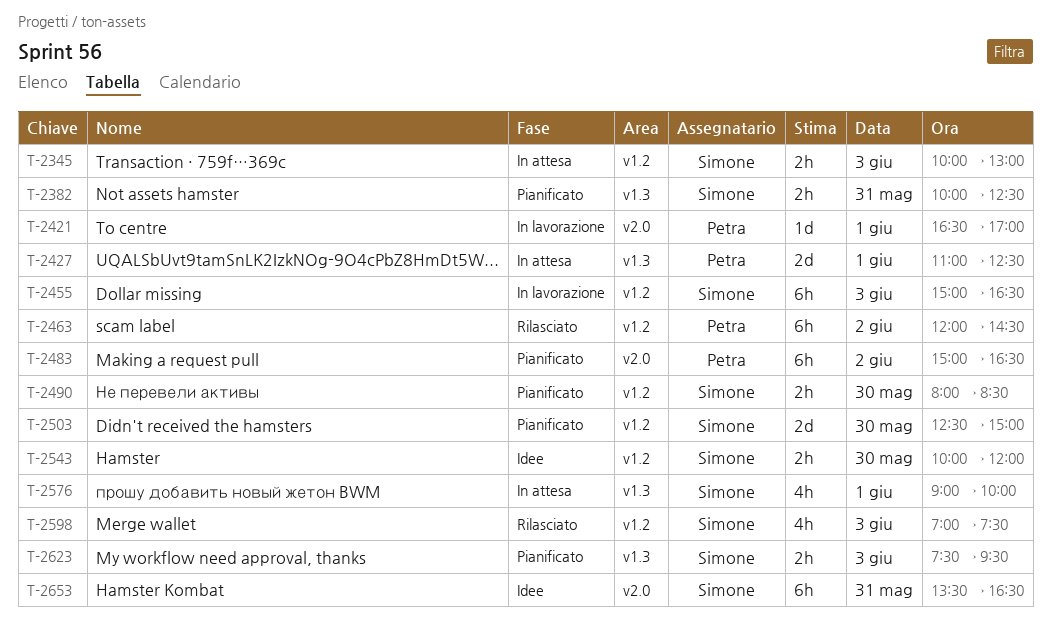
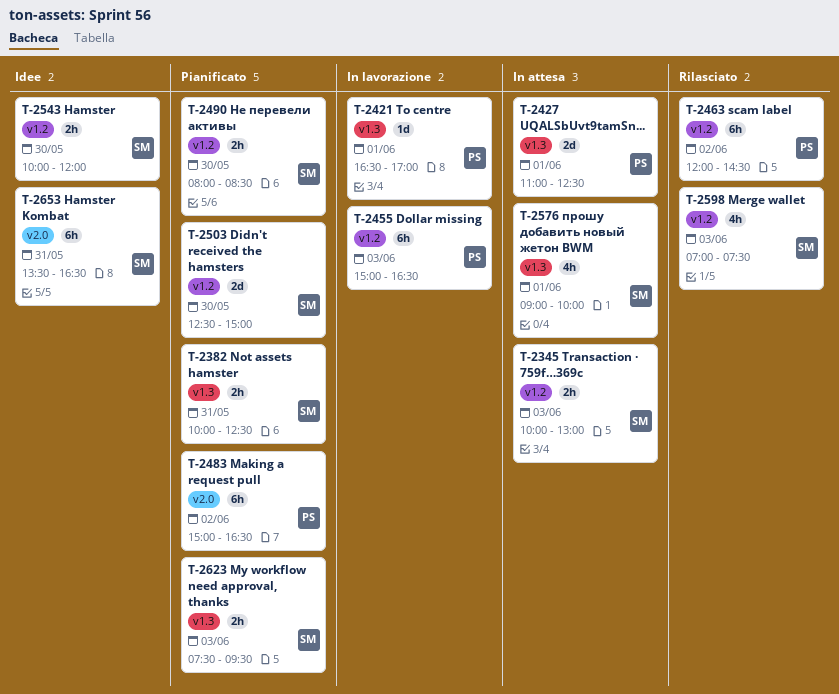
T-2421, label: v2.0 -> v1.3
T-2455, owner: Simone -> Petra

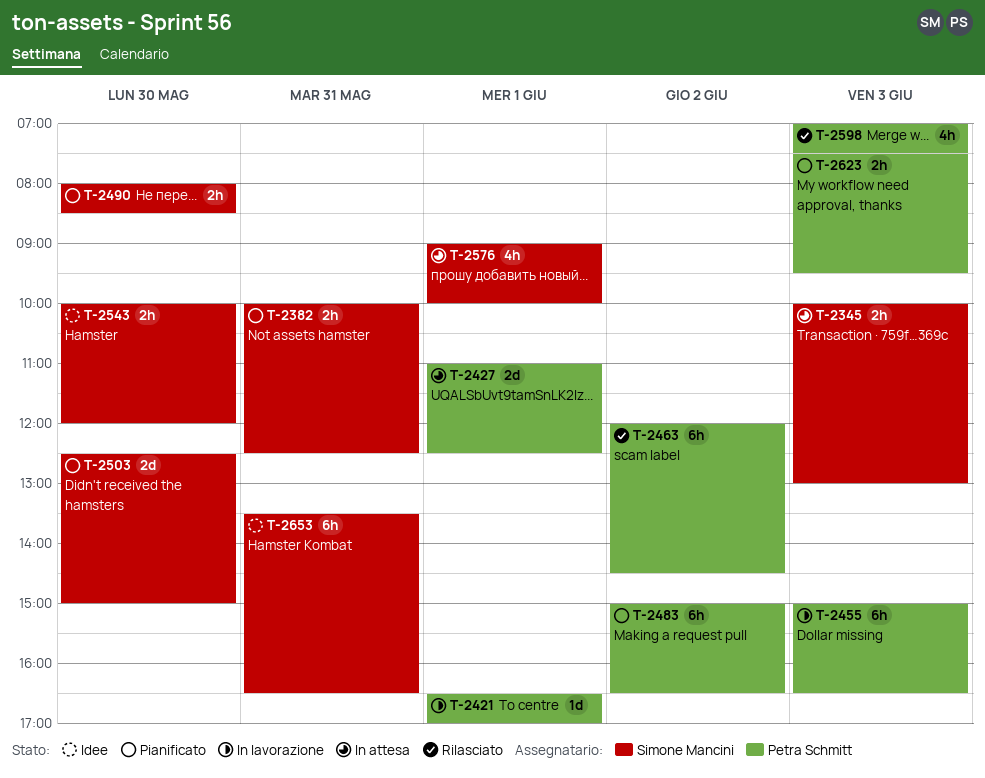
T-2598, owner: Simone Mancini -> Petra Schmitt
T-2623, owner: Simone Mancini -> Petra Schmitt

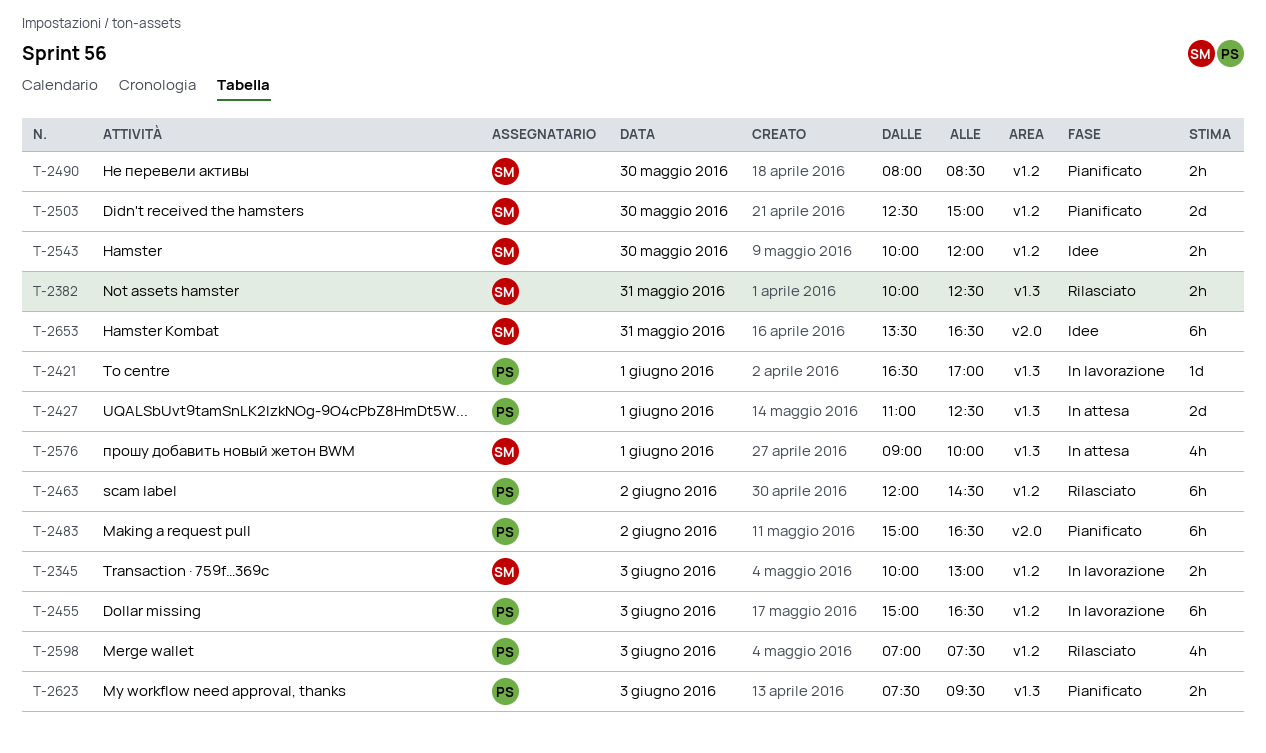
T-2345, status: In attesa -> In lavorazione
T-2382, status: Pianificato -> Rilasciato

